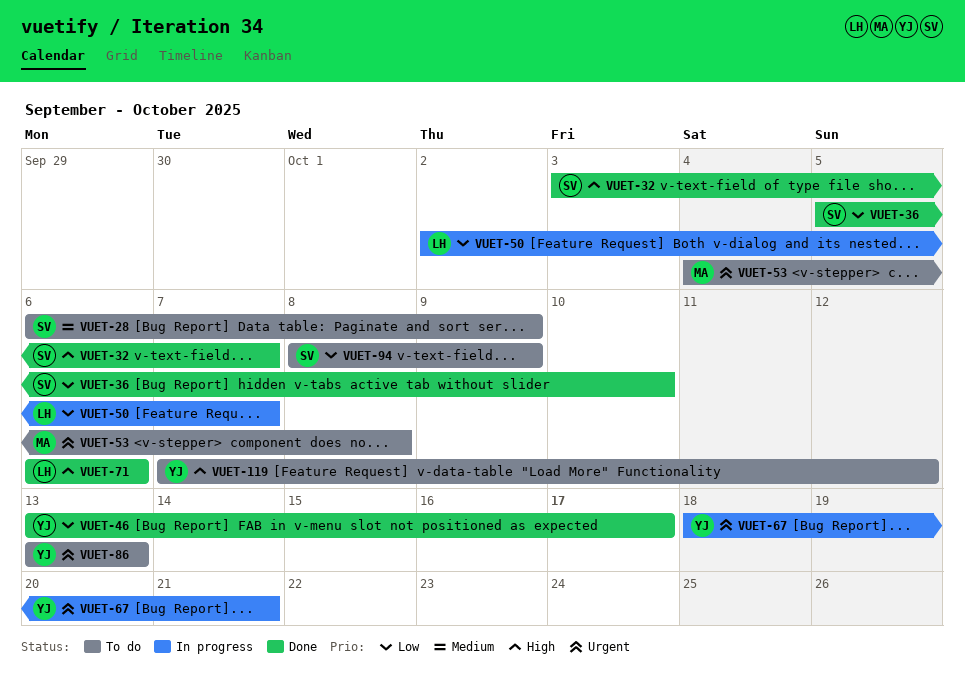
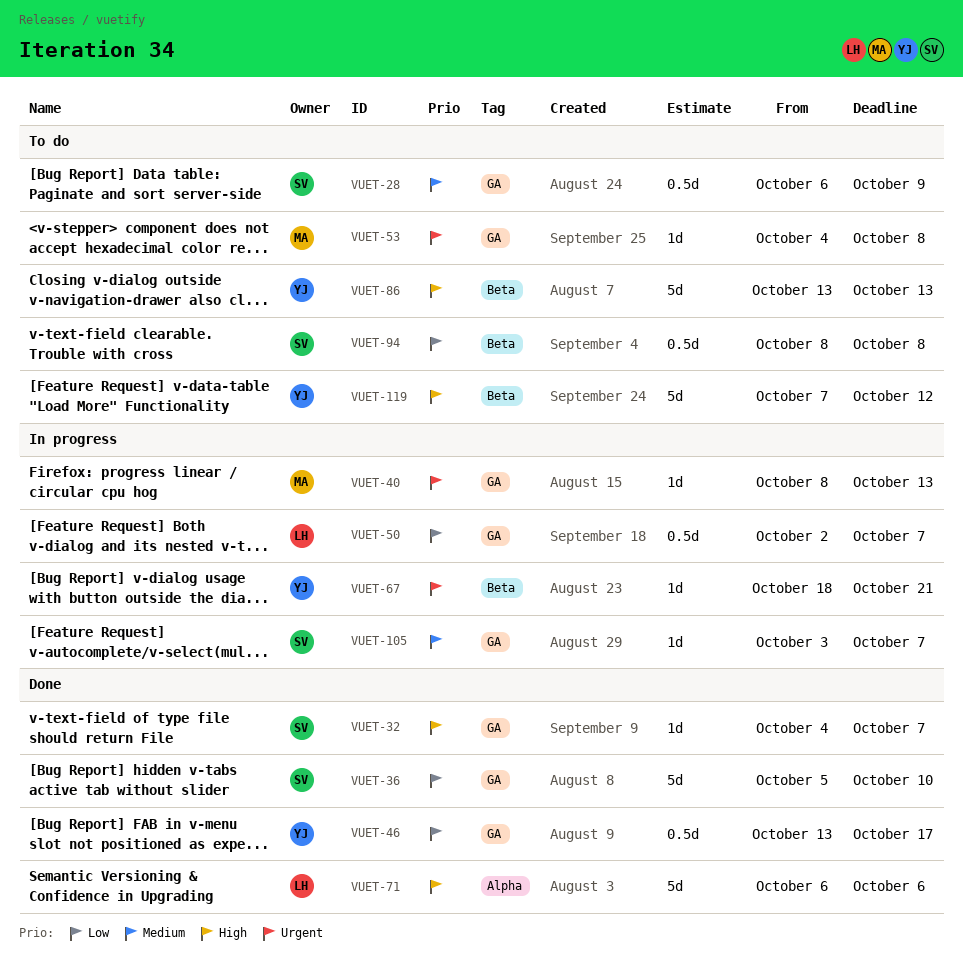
VUET-32, start: Oct 3 -> Oct 4
VUET-40: none -> present
VUET-86, priority: Urgent -> High
VUET-94, due: Oct 9 -> Oct 8
VUET-105: none -> present

